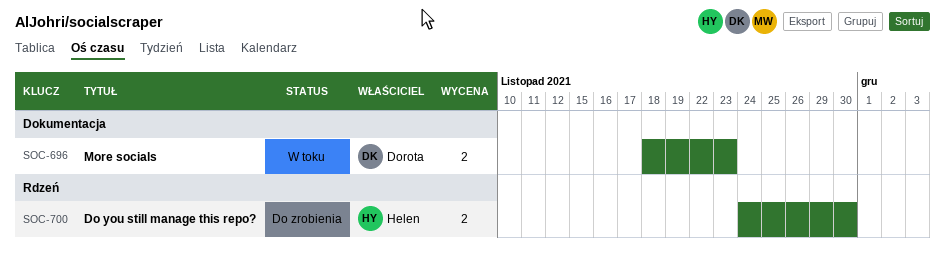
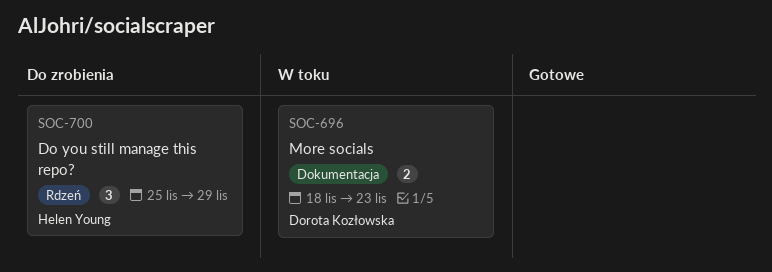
SOC-700, estimate: 2 -> 3
SOC-700, start: Nov 24 -> Nov 25
SOC-700, due: Nov 30 -> Nov 29

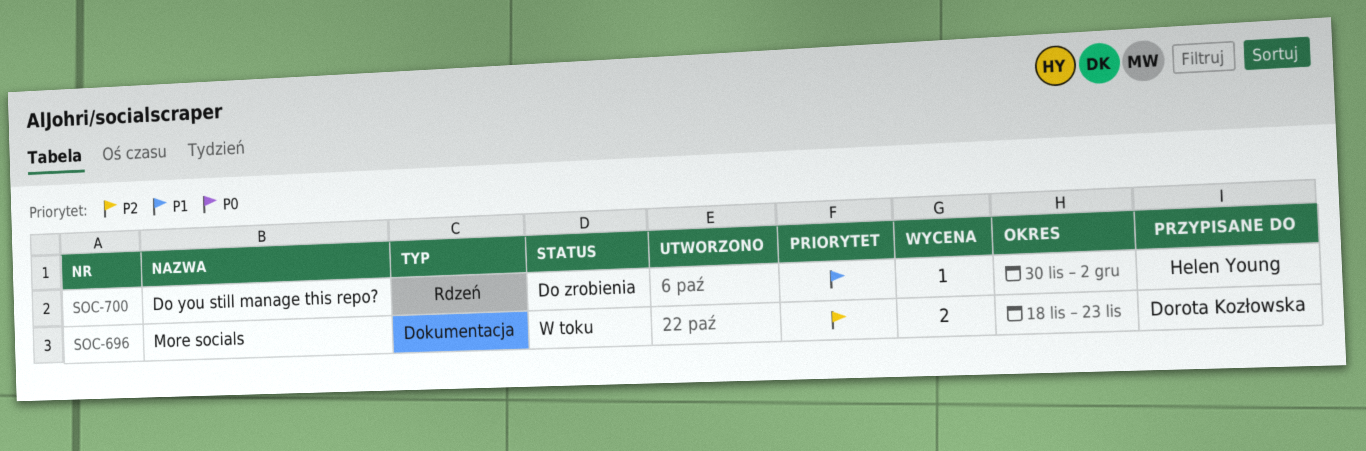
SOC-700, estimate: 3 -> 1
SOC-700, start: Nov 25 -> Nov 30
SOC-700, due: Nov 29 -> Dec 2

